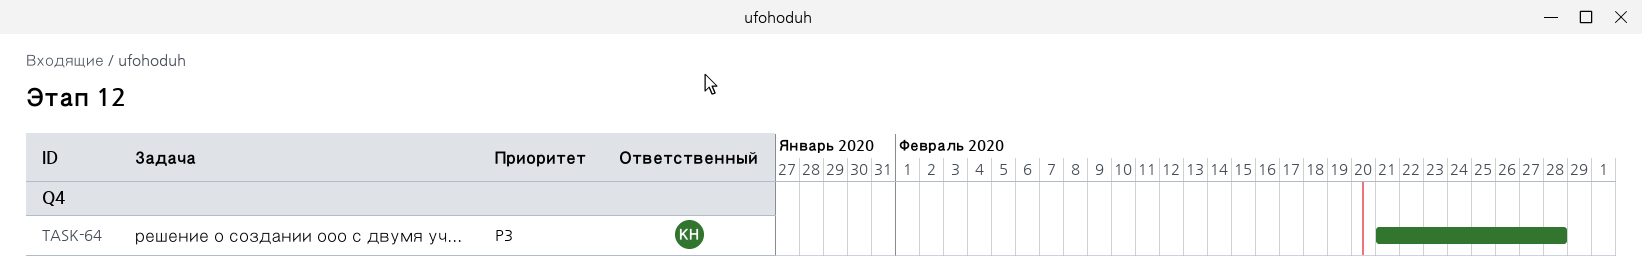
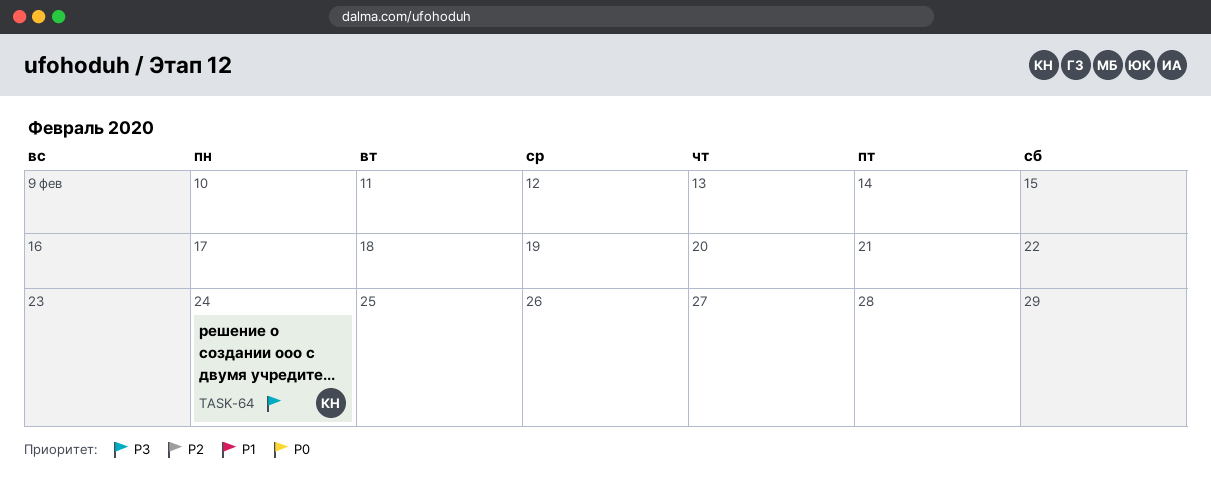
TASK-64, due: Feb 28 -> Feb 24

